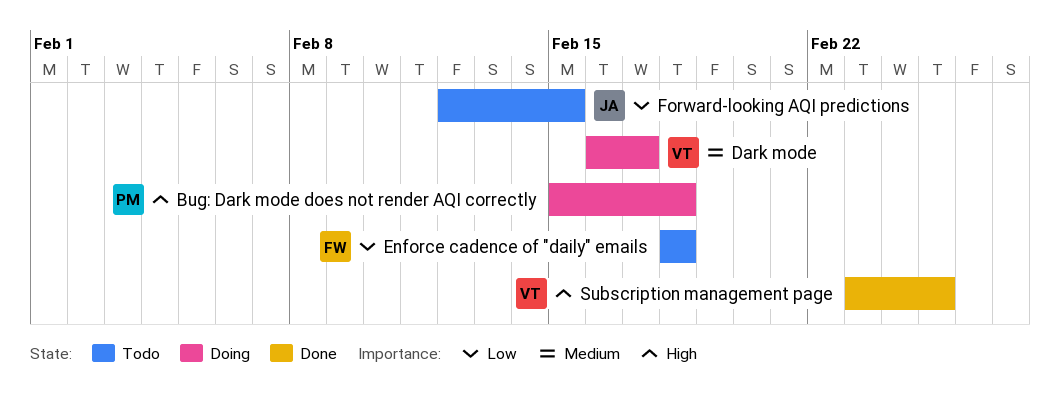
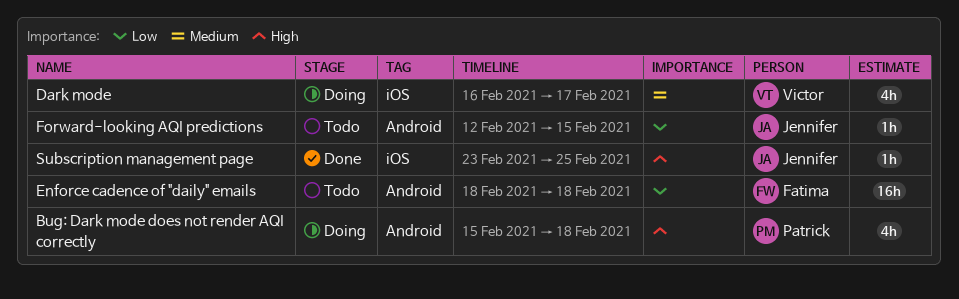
Subscription management page, owner: Victor -> Jennifer

